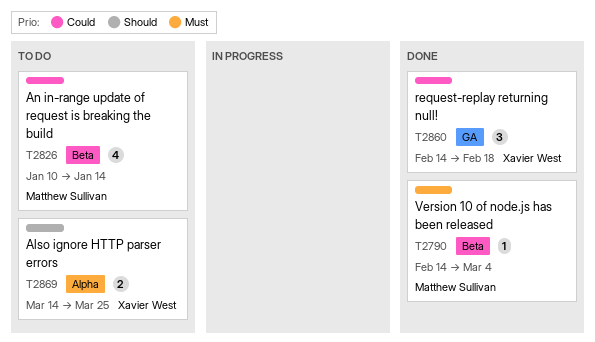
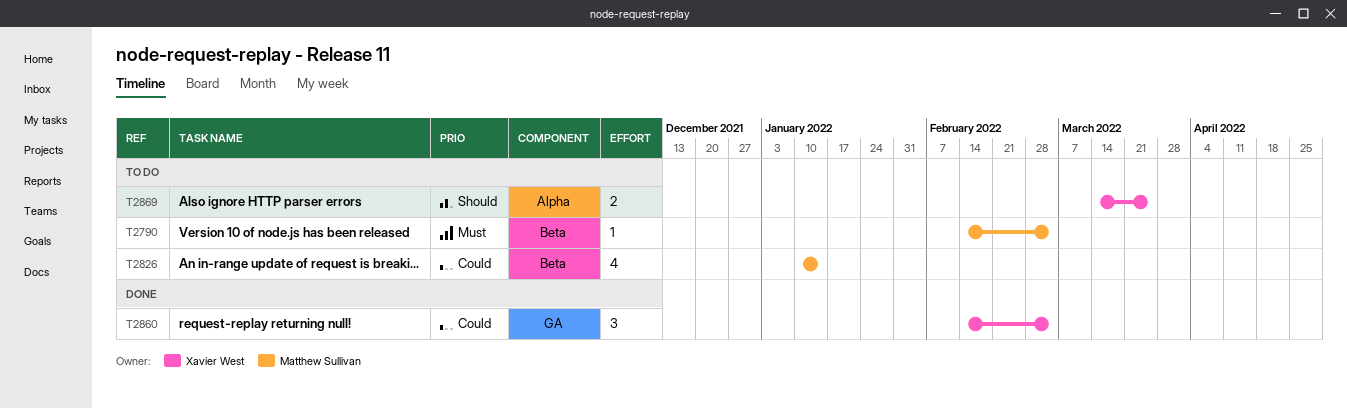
T2790, status: Done -> To do
T2860, due: Feb 18 -> Mar 4

